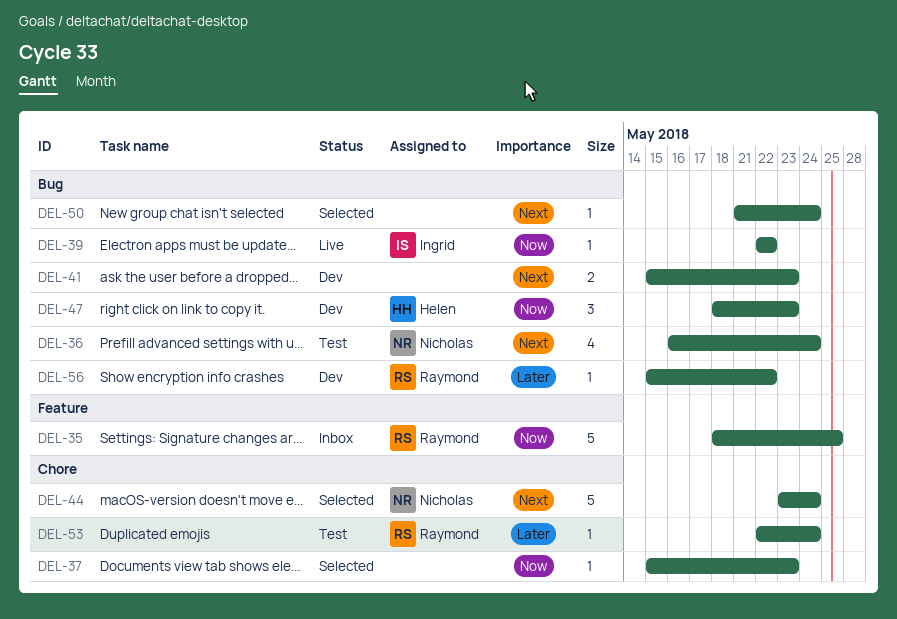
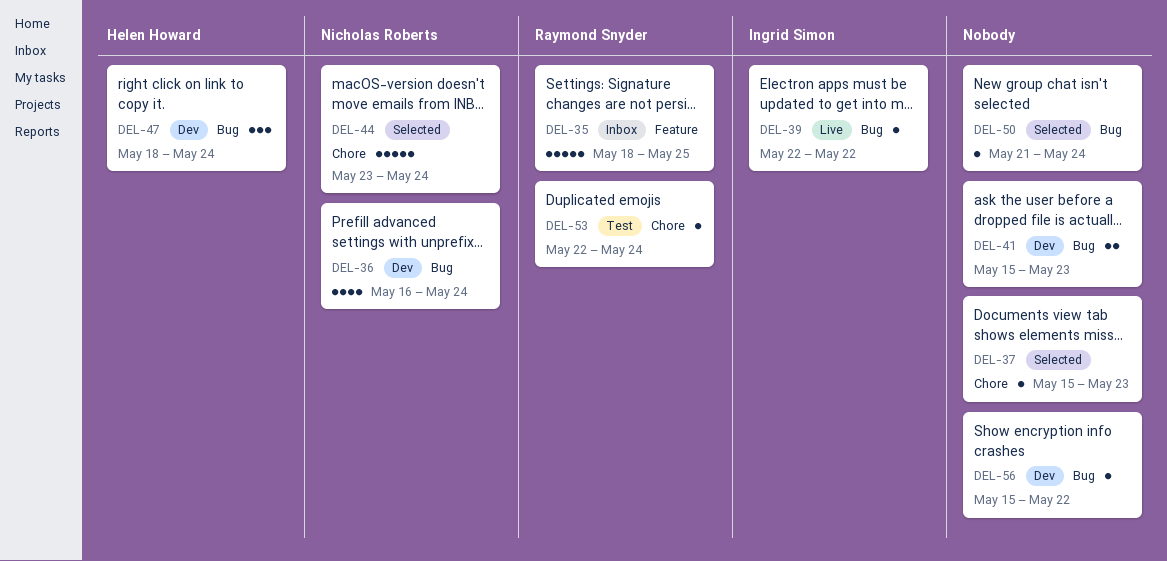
DEL-36, status: Test -> Dev
DEL-47, due: May 23 -> May 24
DEL-56, owner: Raymond Snyder -> none

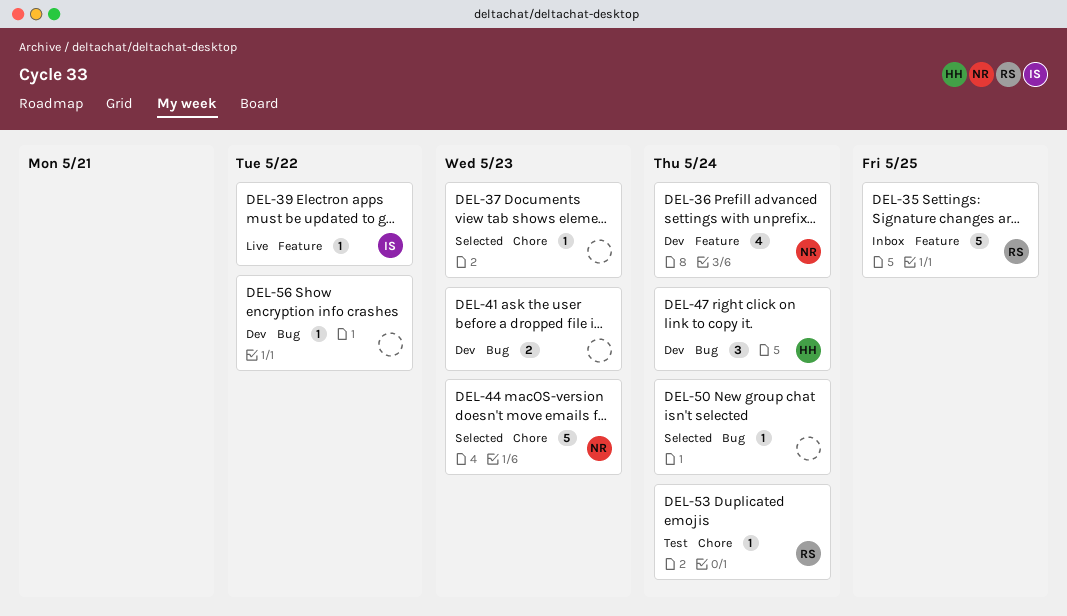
DEL-36, label: Bug -> Feature
DEL-39, label: Bug -> Feature
DEL-44, due: May 24 -> May 23

